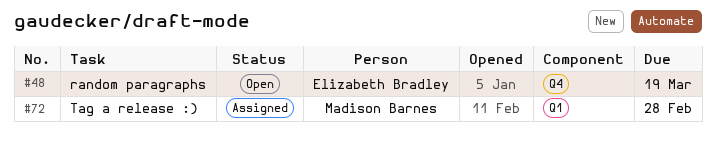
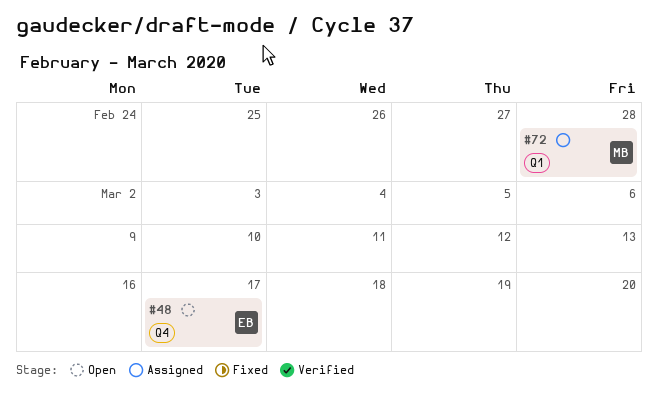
#48, due: Mar 19 -> Mar 17

